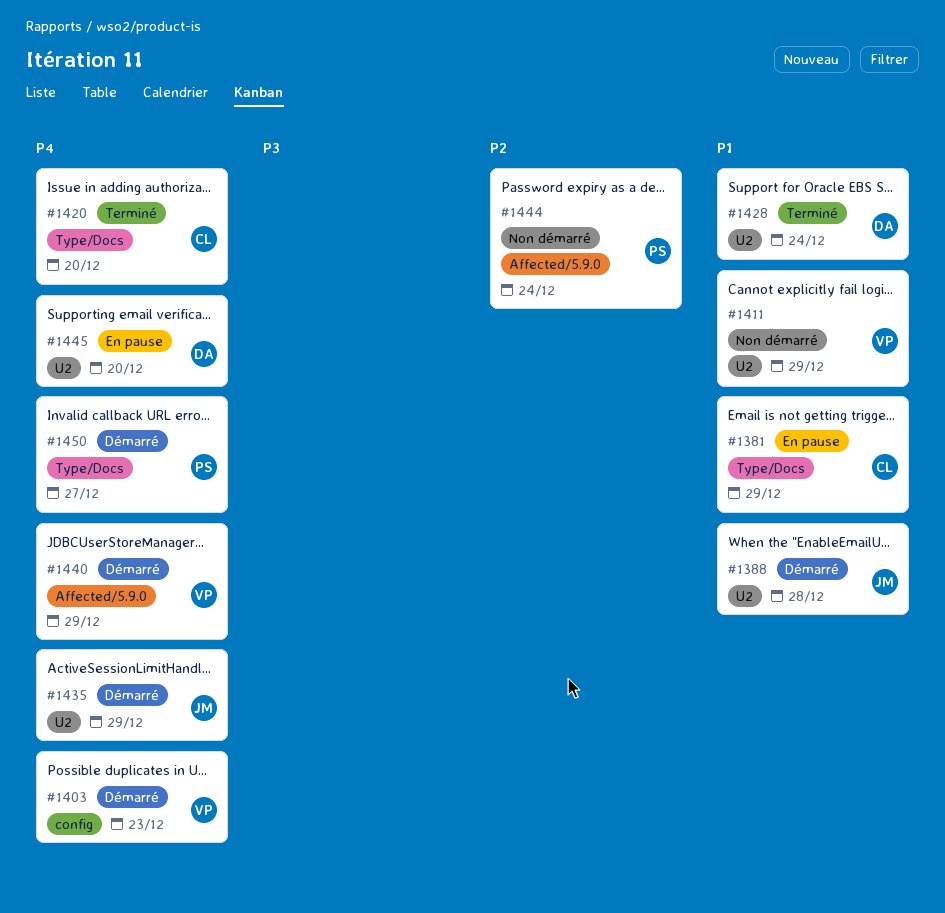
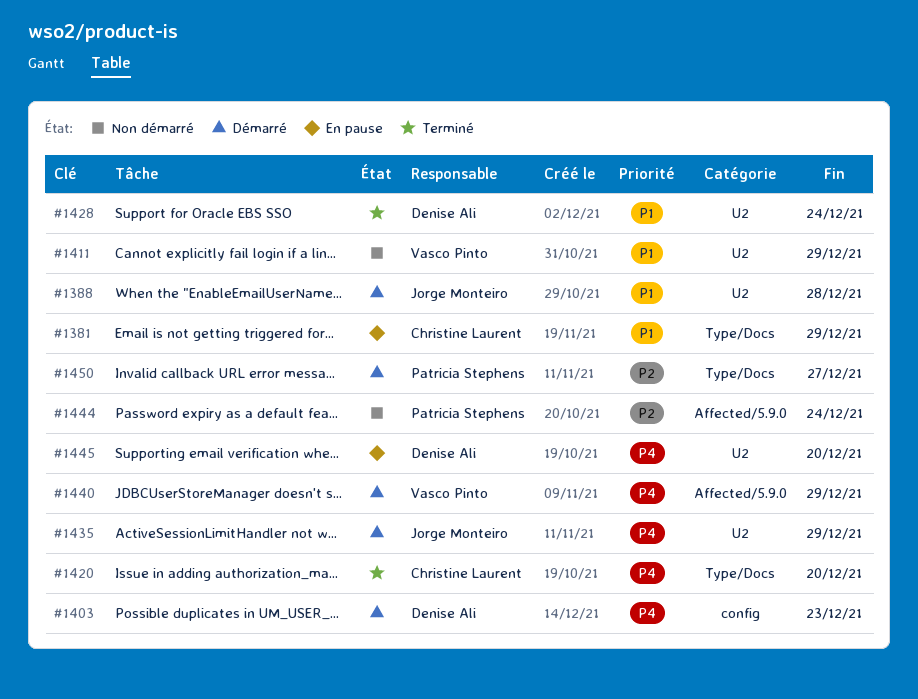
#1403, owner: Vasco Pinto -> Denise Ali
#1450, priority: P4 -> P2

